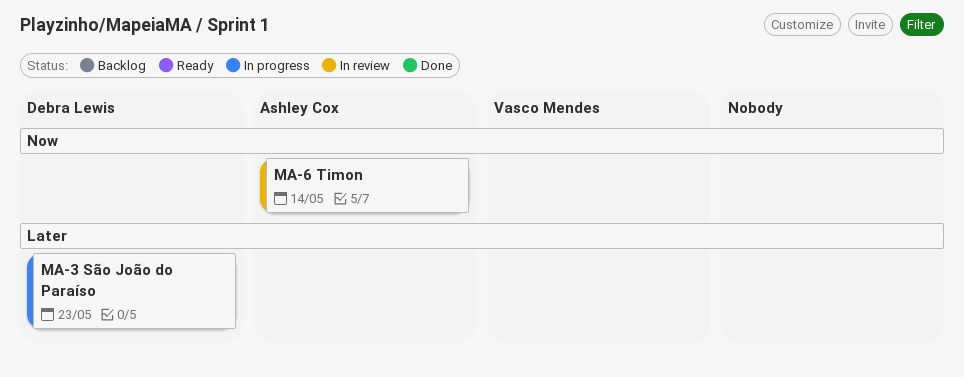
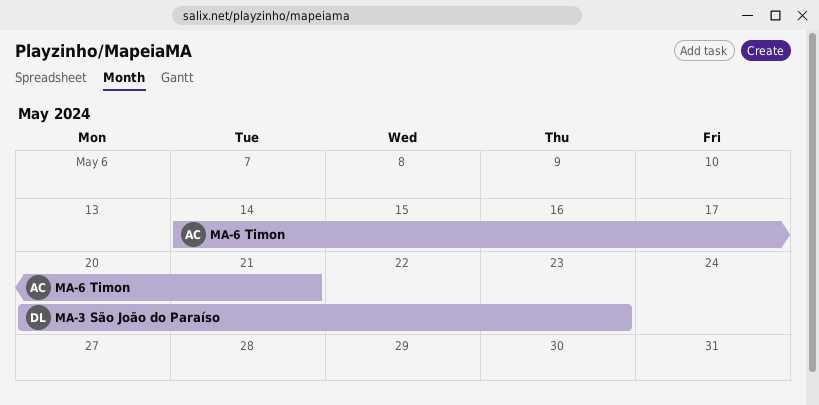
MA-6, due: May 14 -> May 21

